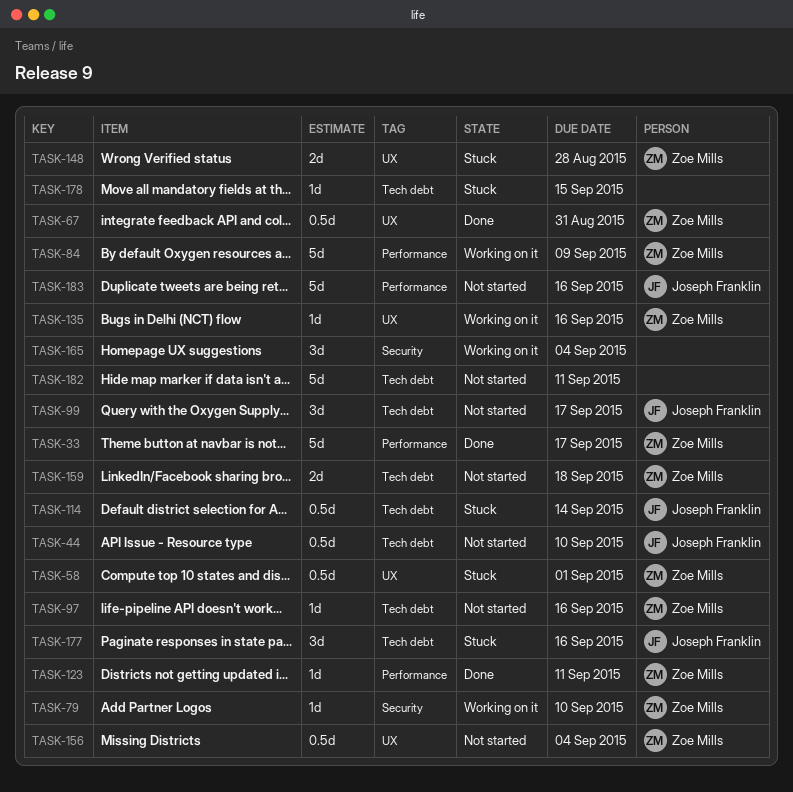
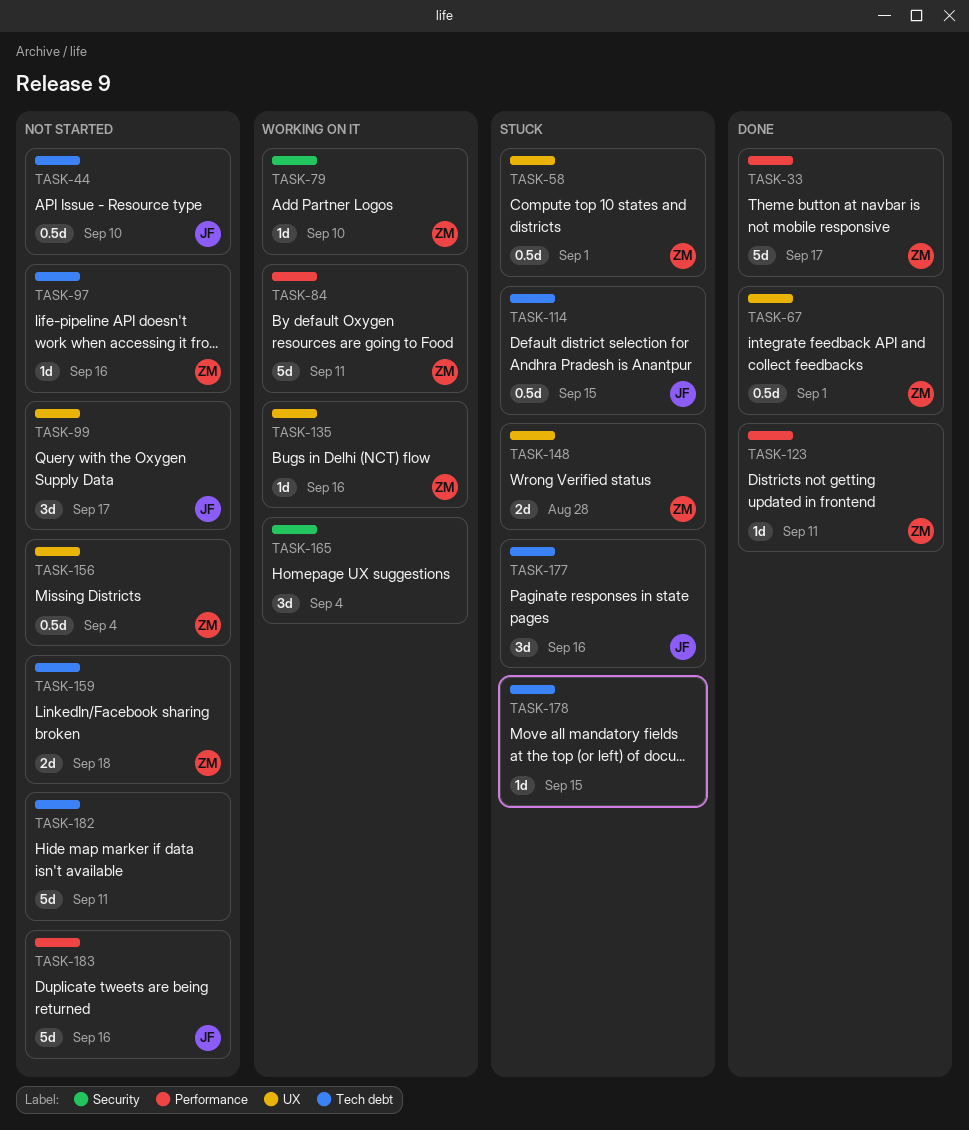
TASK-67, due: Aug 31 -> Sep 1
TASK-84, due: Sep 9 -> Sep 11
TASK-99, label: Tech debt -> UX
TASK-114, due: Sep 14 -> Sep 15

